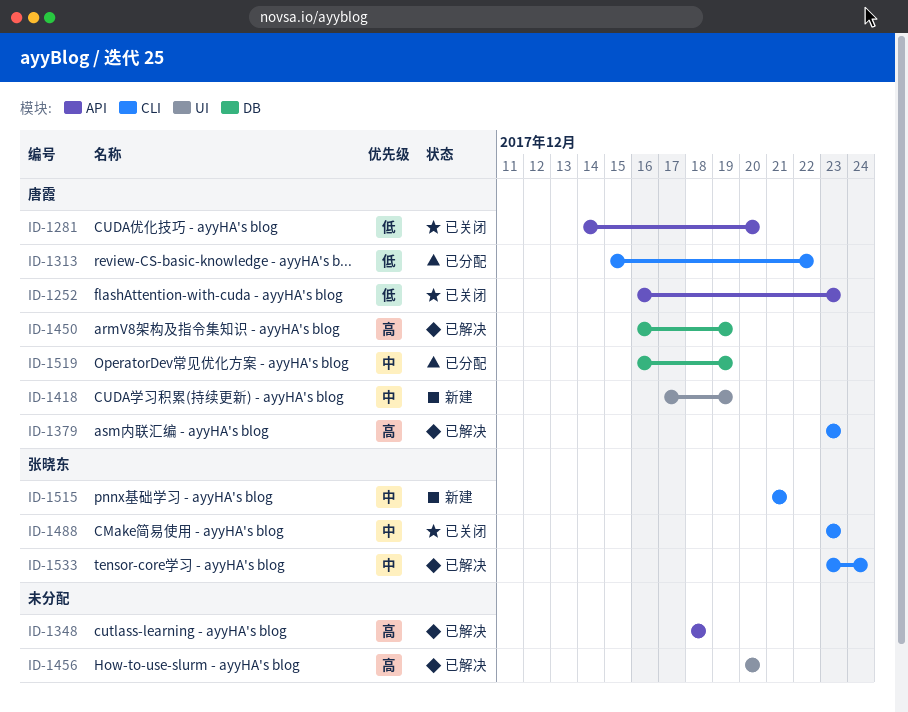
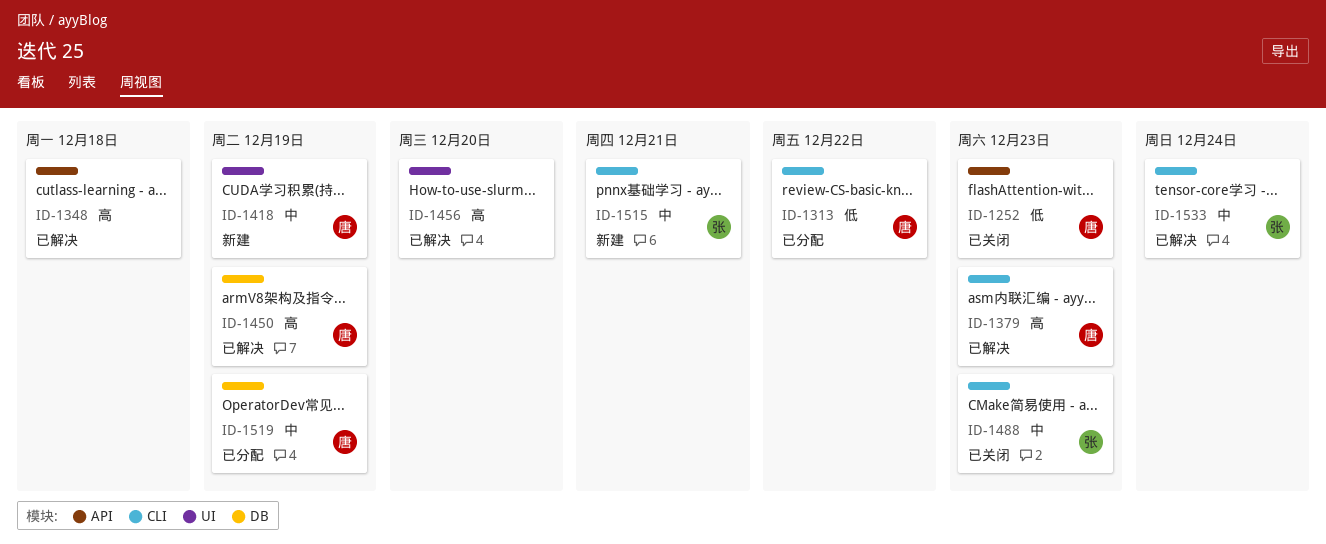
ID-1281: present -> none

